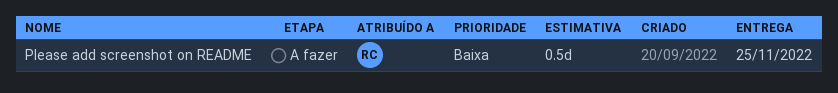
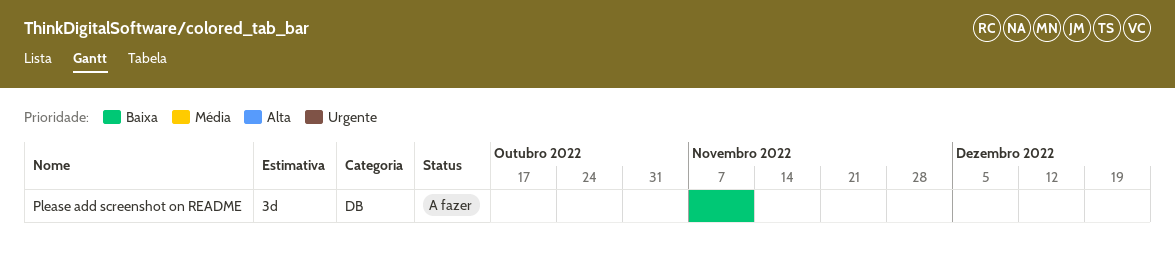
Please add screenshot on README, estimate: 0.5d -> 3d
Please add screenshot on README, due: Nov 25 -> Nov 11

